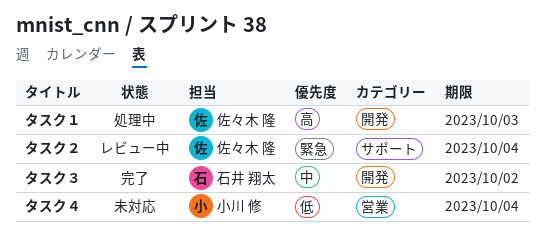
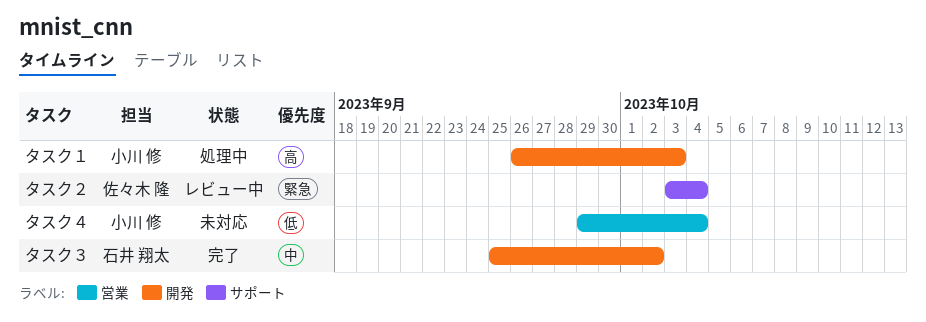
タスク１, owner: 佐々木 隆 -> 小川 修

